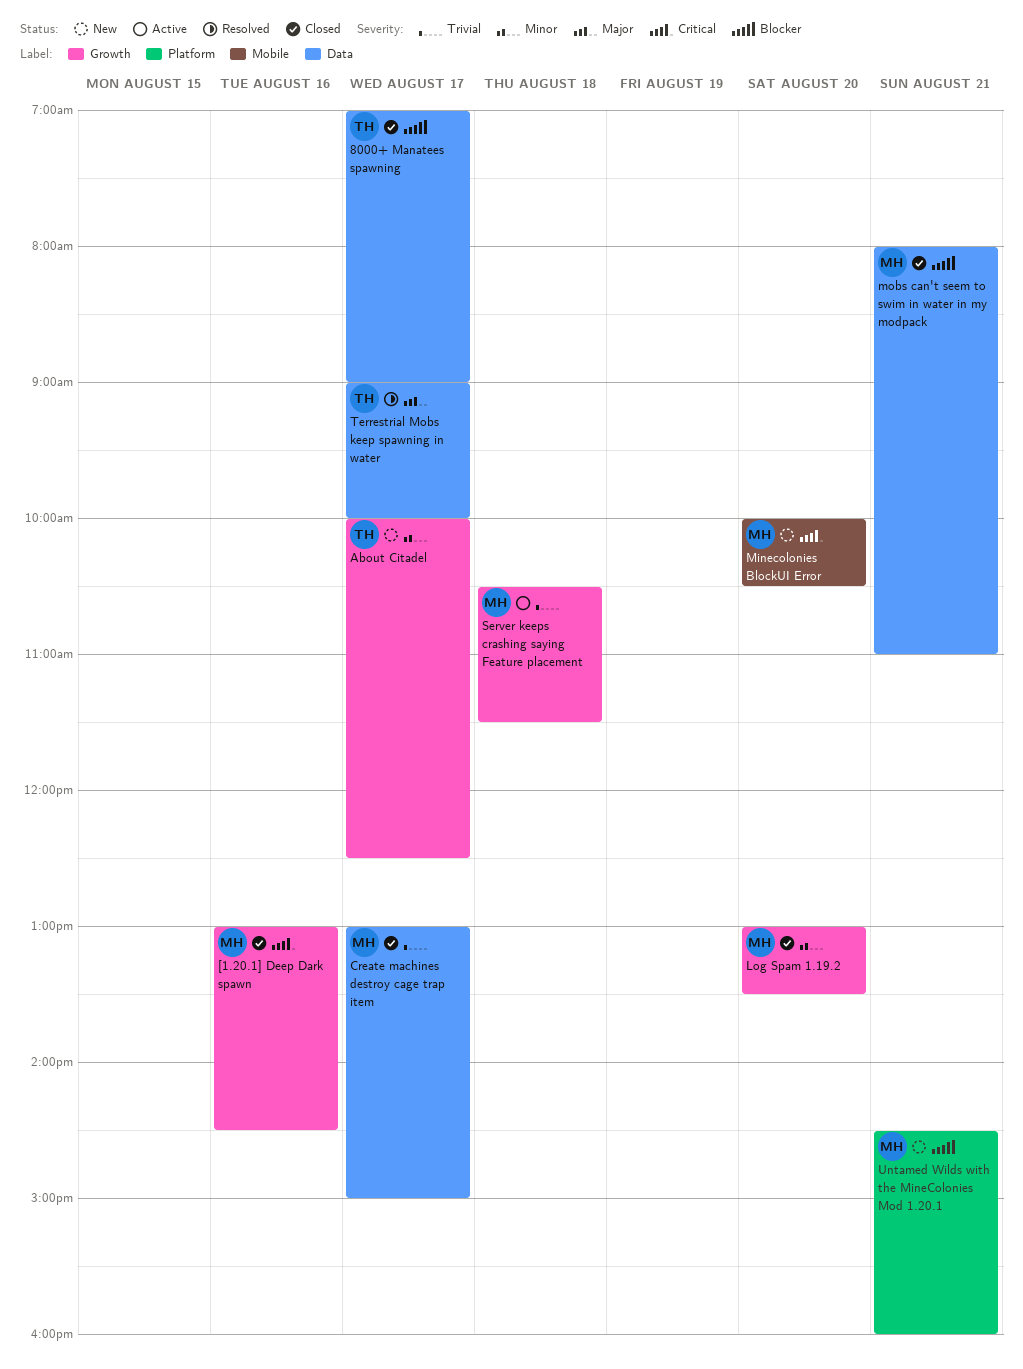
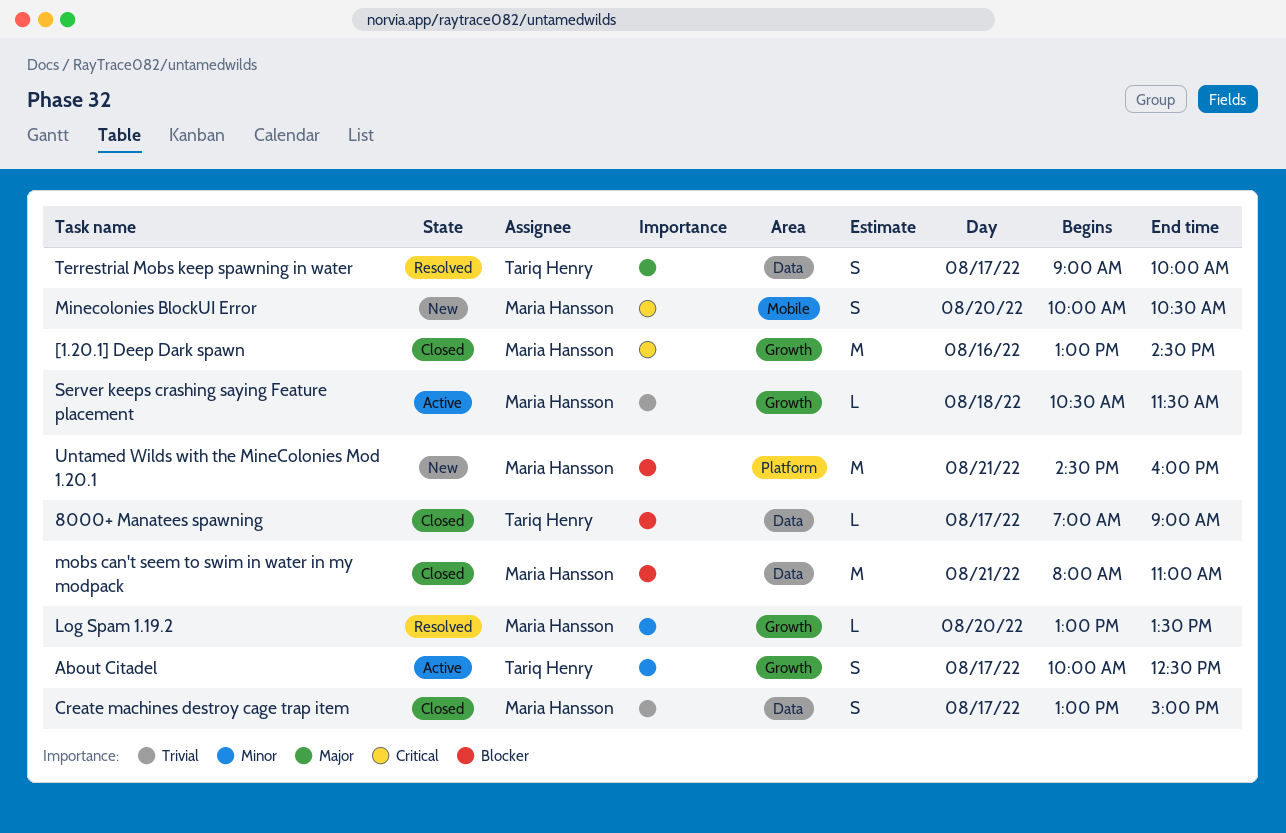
About Citadel, status: New -> Active
Log Spam 1.19.2, status: Closed -> Resolved

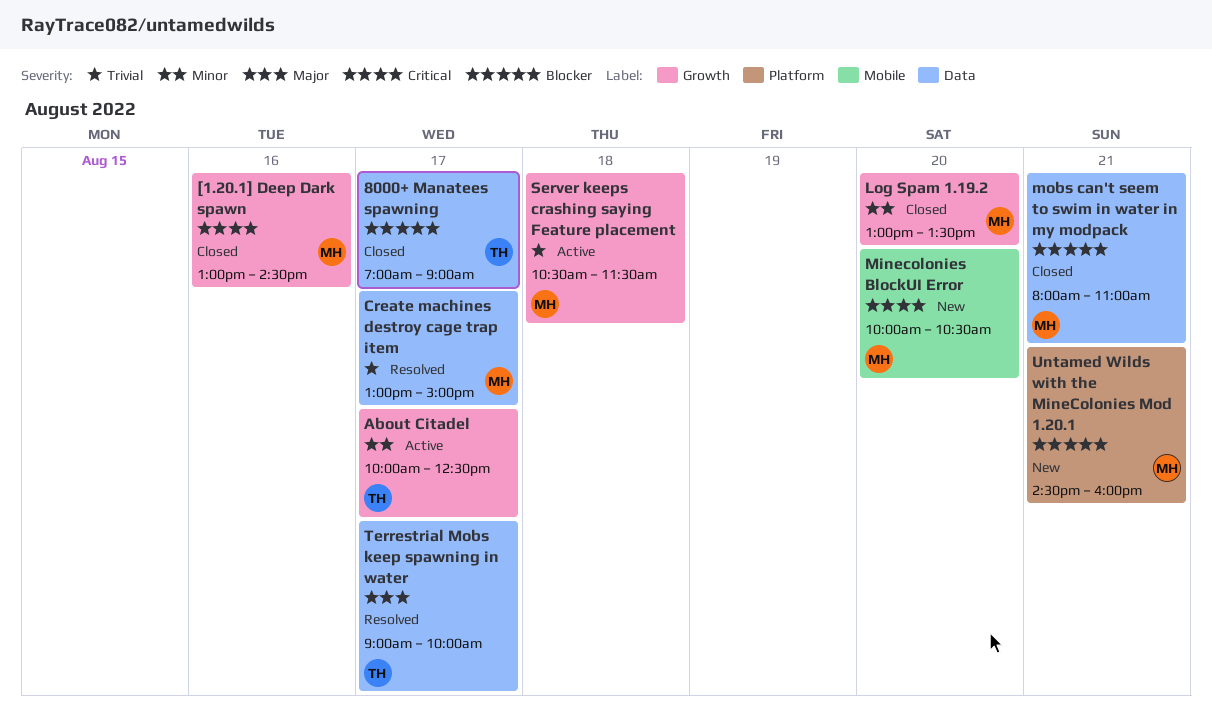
Create machines destroy cage trap item, status: Closed -> Resolved
Log Spam 1.19.2, status: Resolved -> Closed

